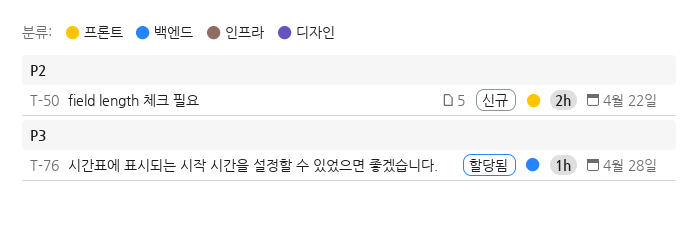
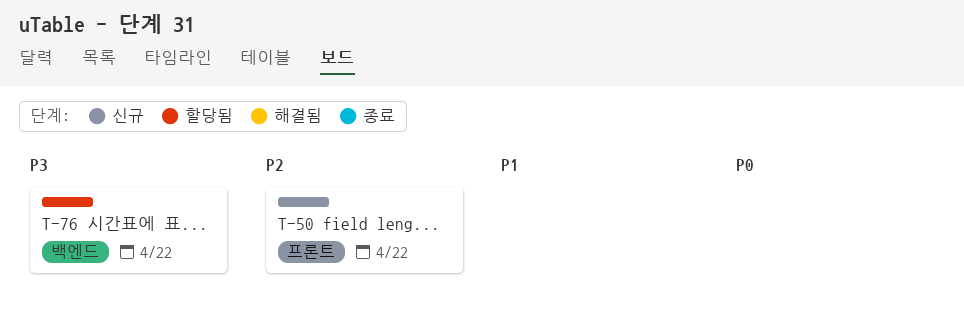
T-76, due: Apr 28 -> Apr 22

